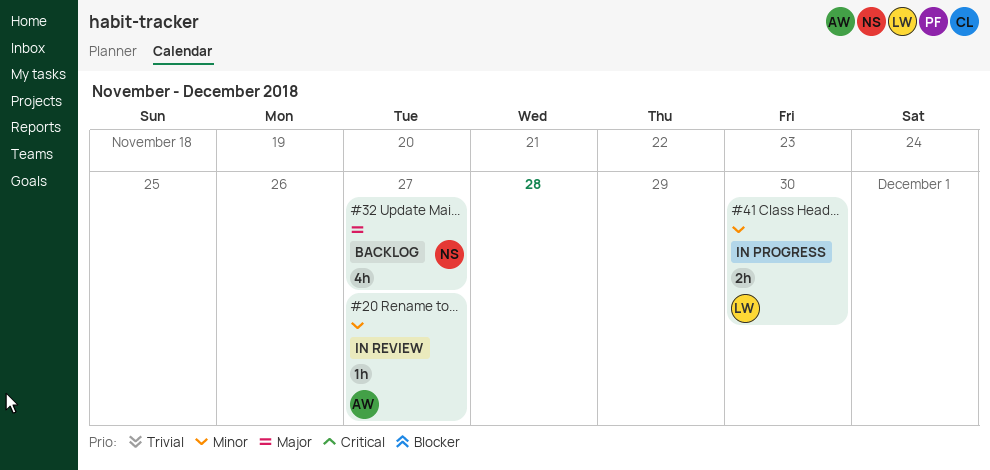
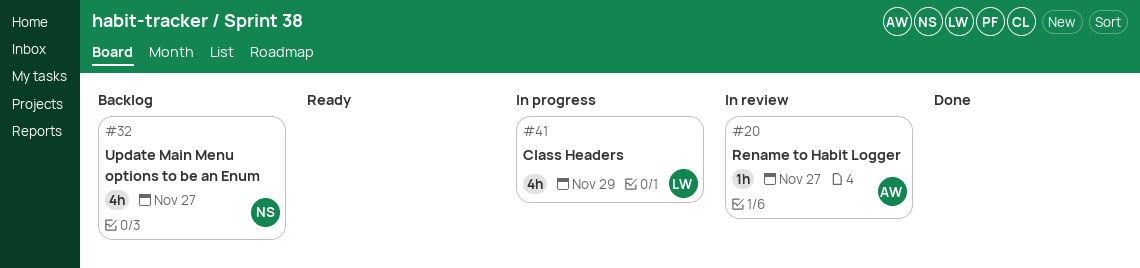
#41, estimate: 2h -> 4h
#41, due: Nov 30 -> Nov 29

